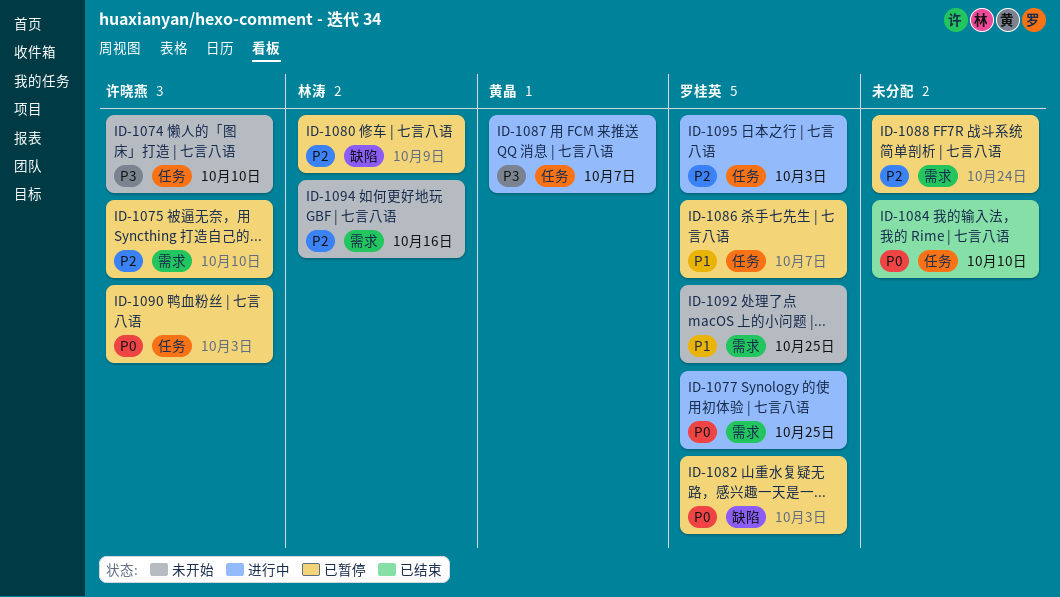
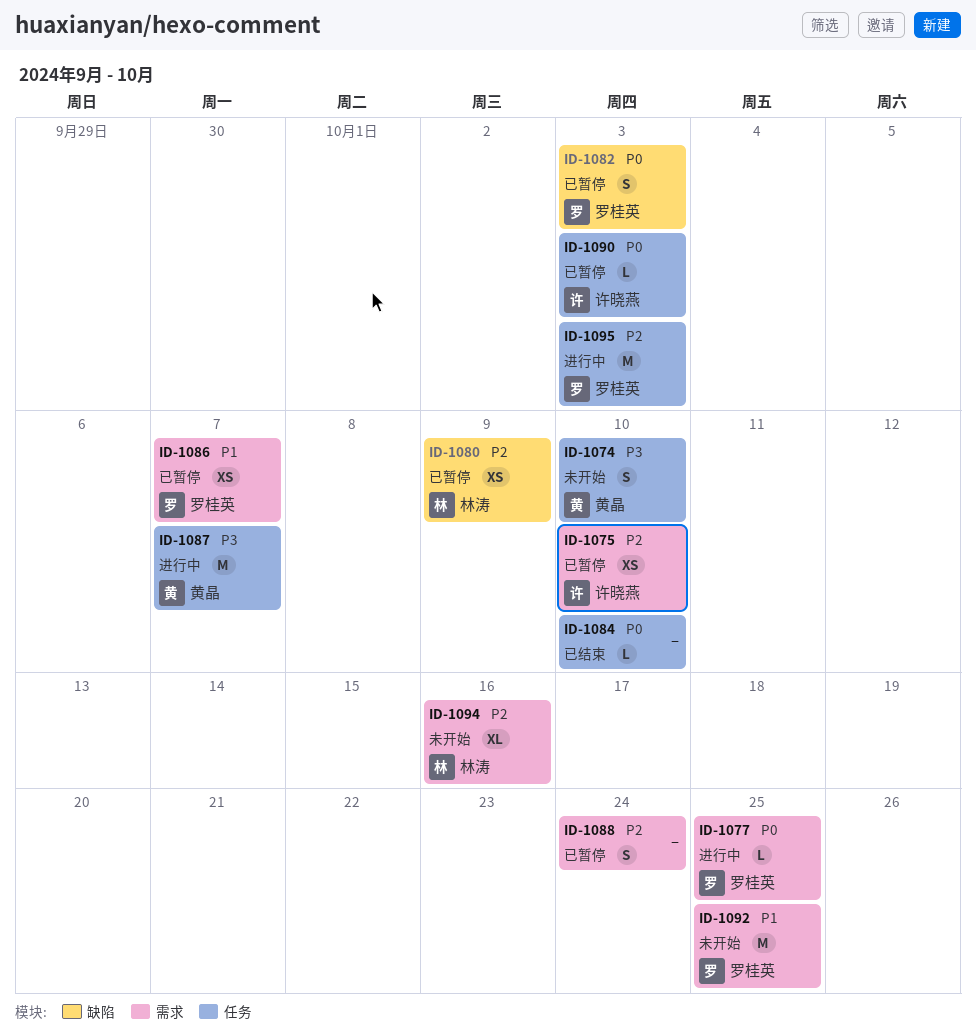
ID-1074, owner: 许晓燕 -> 黄晶
ID-1086, label: 任务 -> 需求

